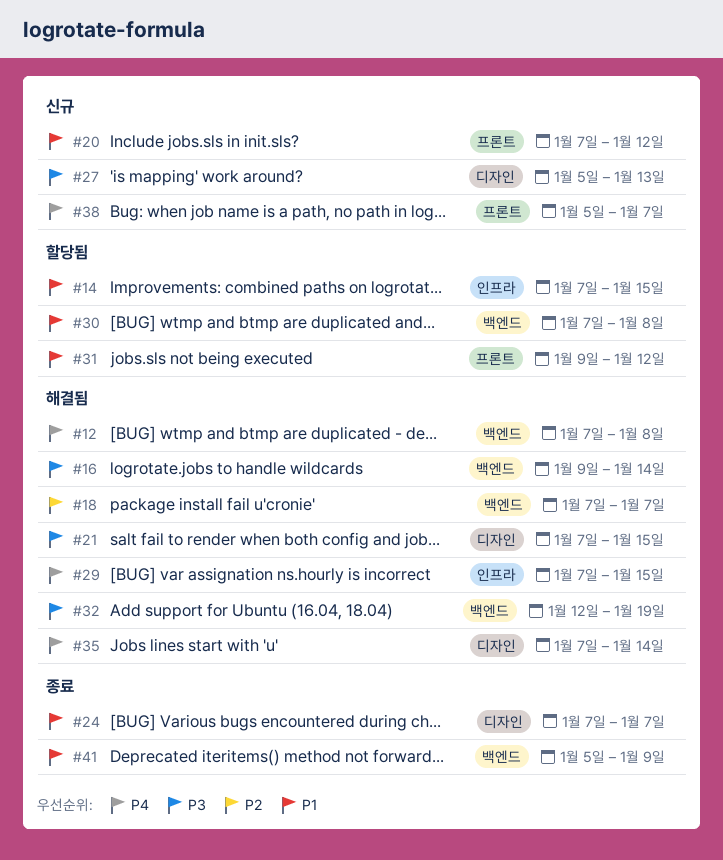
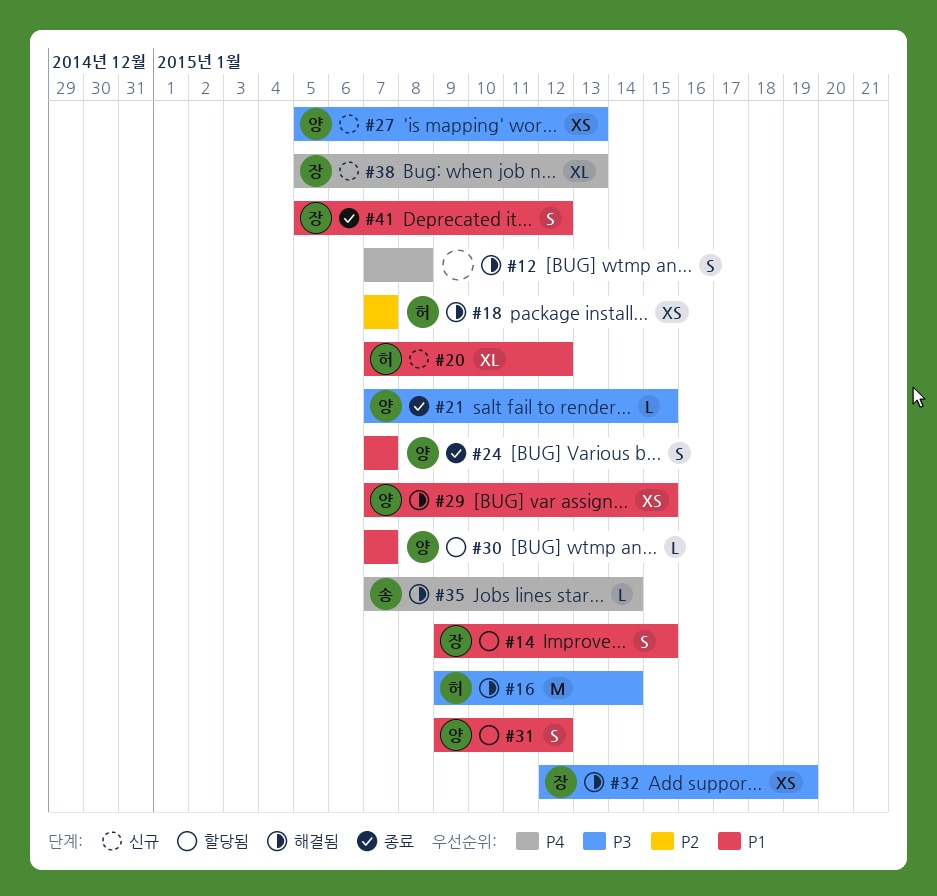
#14, start: Jan 7 -> Jan 9
#21, status: 해결됨 -> 종료
#29, priority: P4 -> P1
#30, due: Jan 8 -> Jan 7
#38, due: Jan 7 -> Jan 13
#41, due: Jan 9 -> Jan 12

